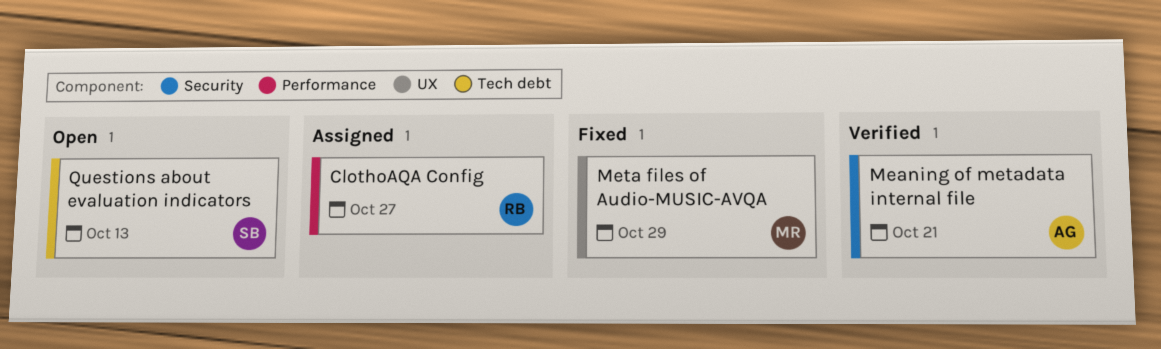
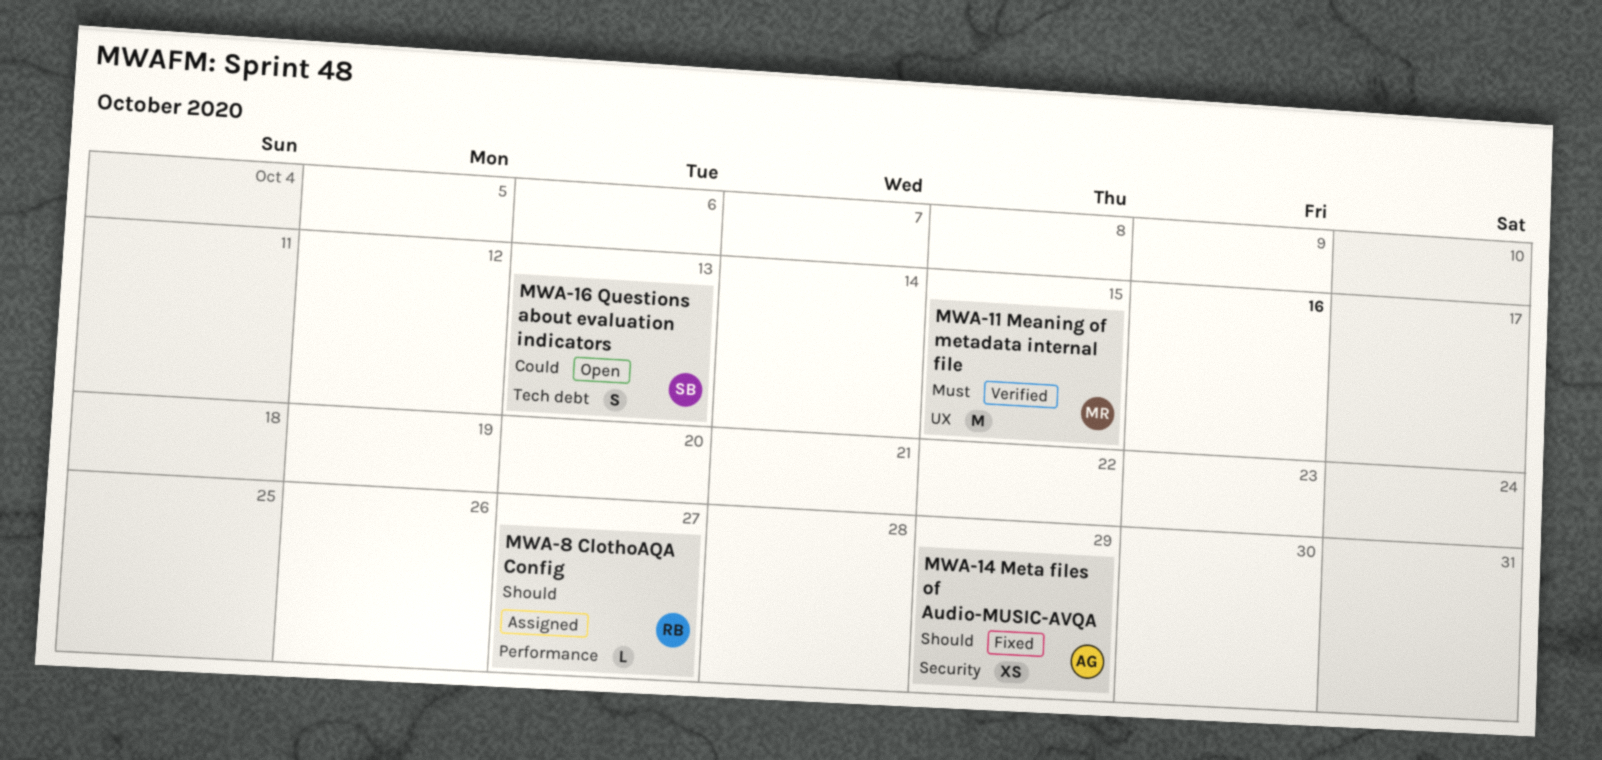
Meaning of metadata internal file, owner: AG -> MR
Meaning of metadata internal file, label: Security -> UX
Meaning of metadata internal file, due: Oct 21 -> Oct 15
Meta files of Audio-MUSIC-AVQA, owner: MR -> AG
Meta files of Audio-MUSIC-AVQA, label: UX -> Security

